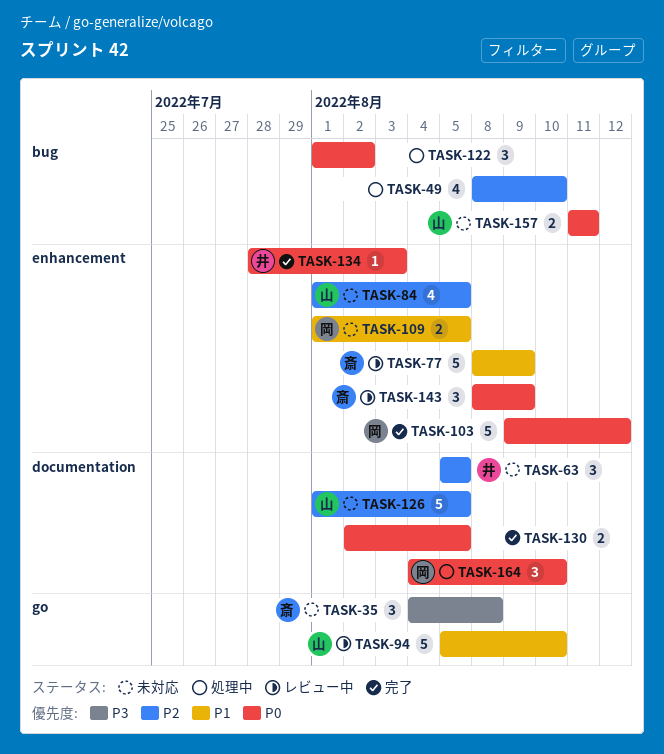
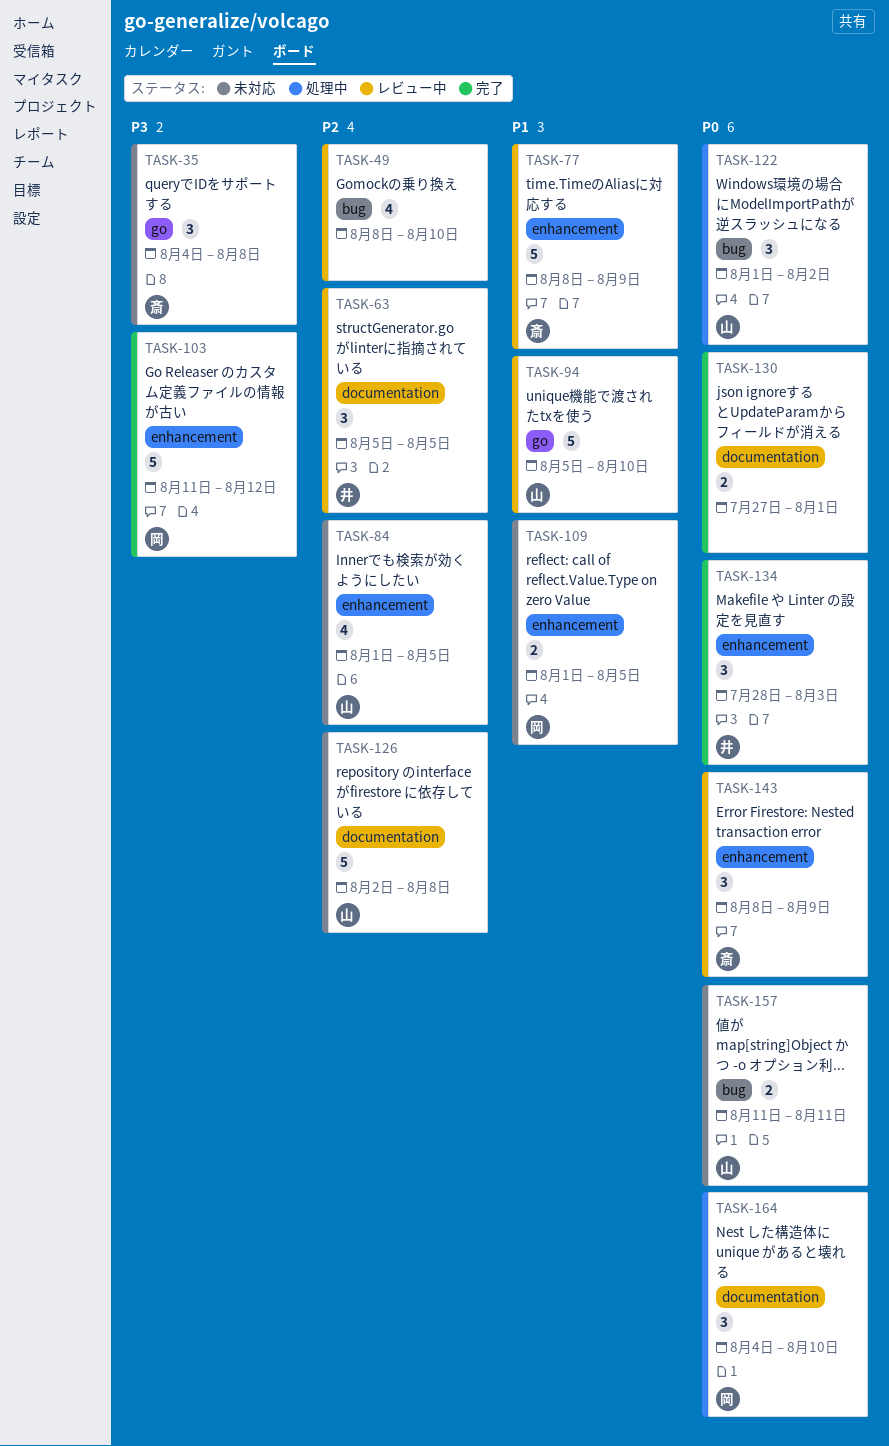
TASK-49, status: 処理中 -> レビュー中
TASK-63, status: 未対応 -> レビュー中
TASK-103, priority: P0 -> P3
TASK-103, start: Aug 9 -> Aug 11
TASK-122, owner: none -> 山
TASK-126, start: Aug 1 -> Aug 2
TASK-126, due: Aug 5 -> Aug 8
TASK-130, start: Aug 2 -> Jul 27
TASK-130, due: Aug 5 -> Aug 1
TASK-134, estimate: 1 -> 3

